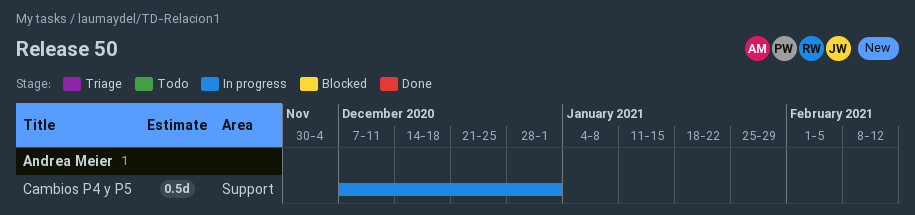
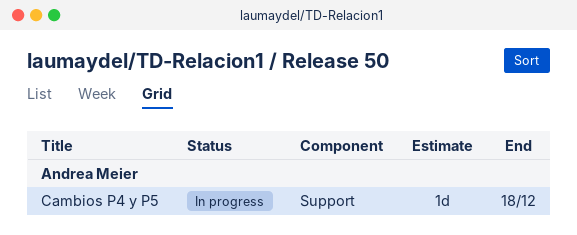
Cambios P4 y P5, estimate: 0.5d -> 1d
Cambios P4 y P5, due: Jan 1 -> Dec 18

